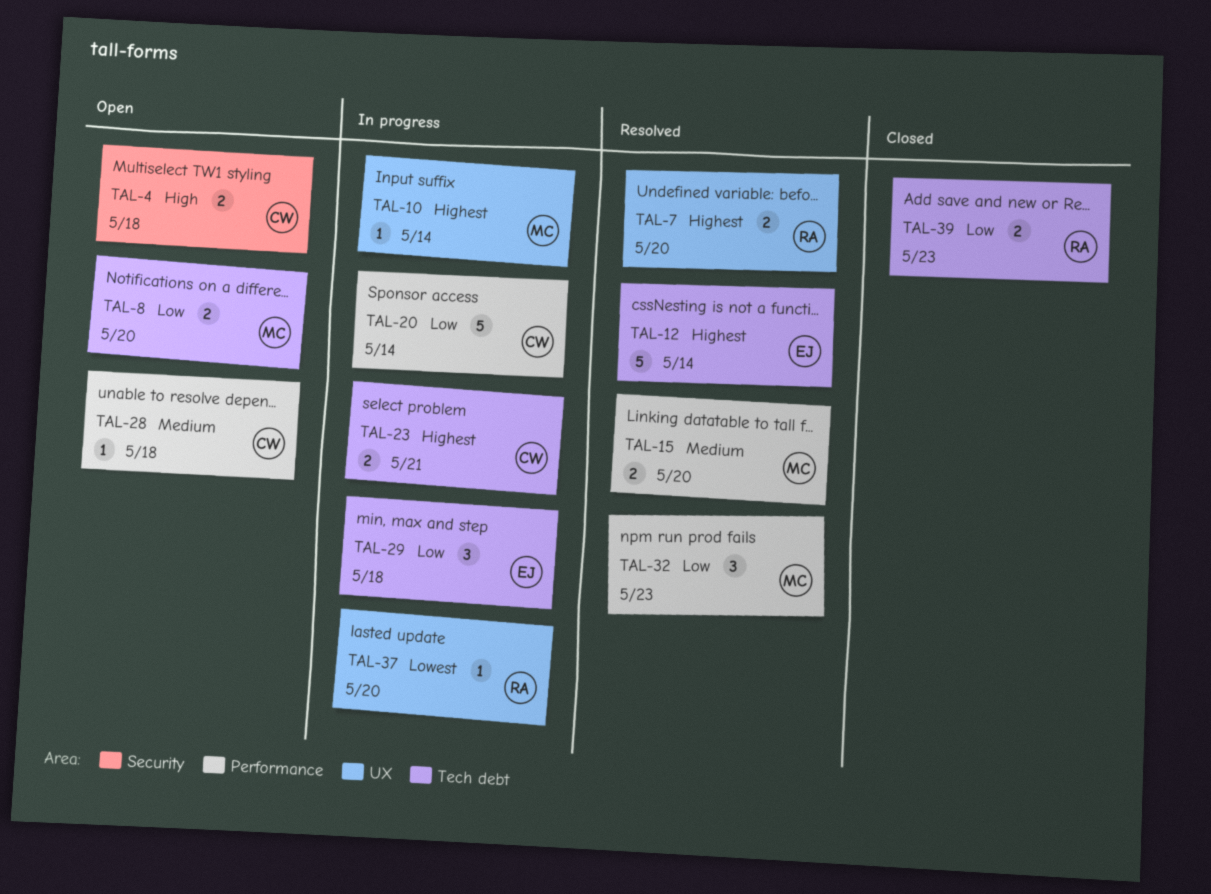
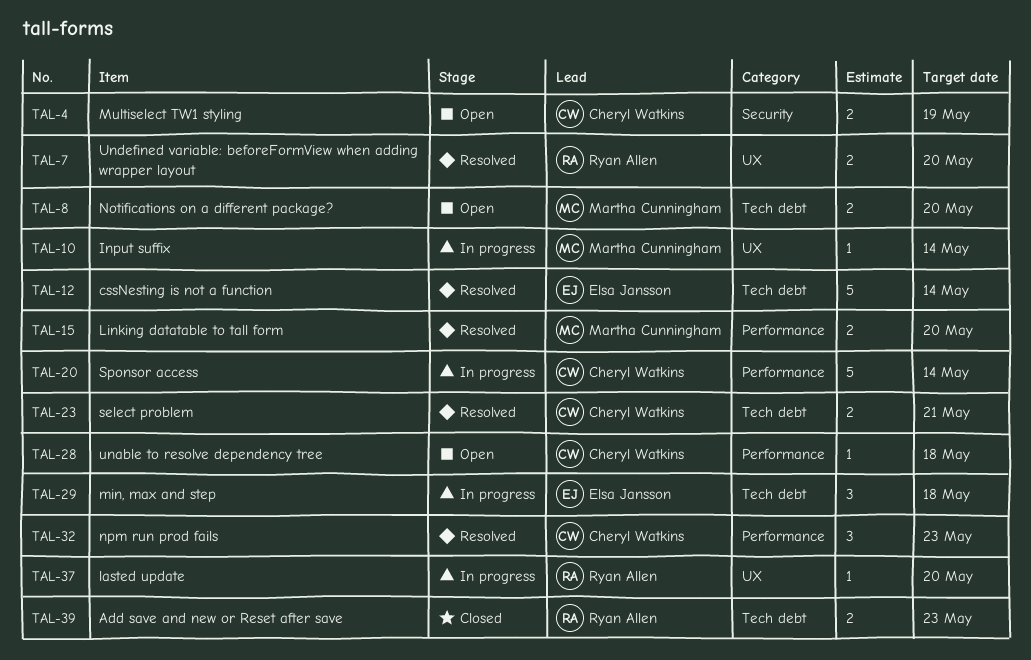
TAL-4, due: May 18 -> May 19
TAL-23, status: In progress -> Resolved
TAL-32, owner: Martha Cunningham -> Cheryl Watkins

